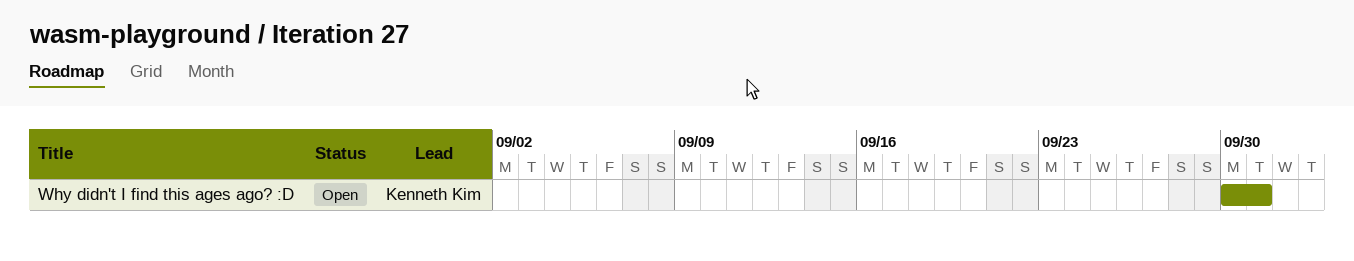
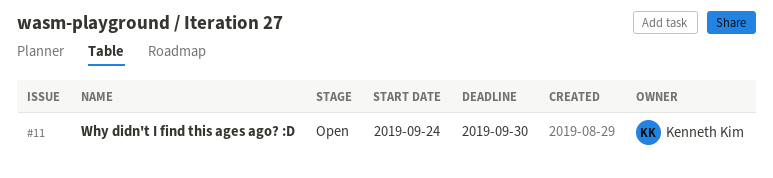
Why didn't I find this ages ago? :D, start: Sep 30 -> Sep 24
Why didn't I find this ages ago? :D, due: Oct 1 -> Sep 30

